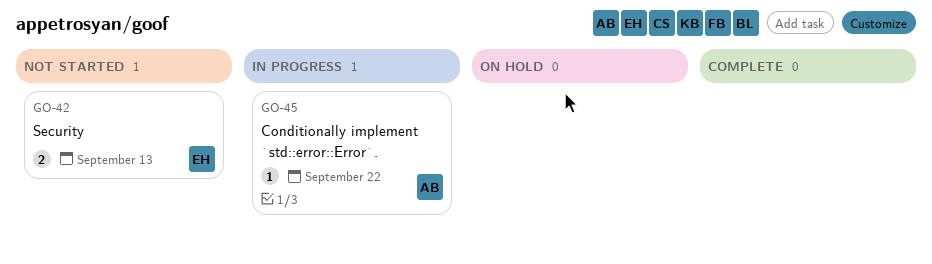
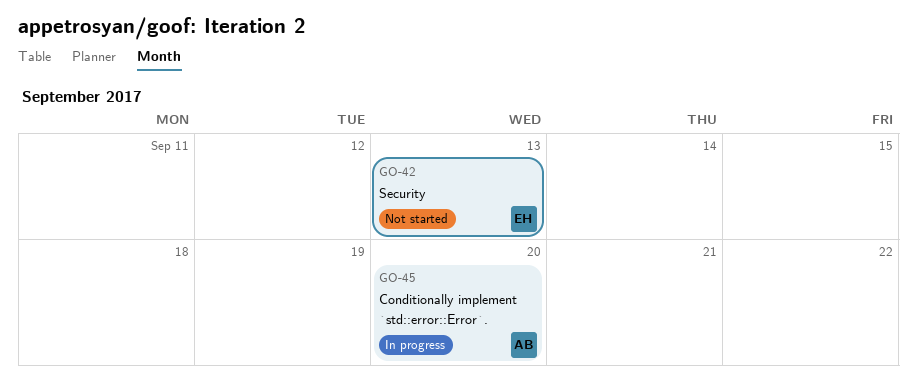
GO-45, due: Sep 22 -> Sep 20

